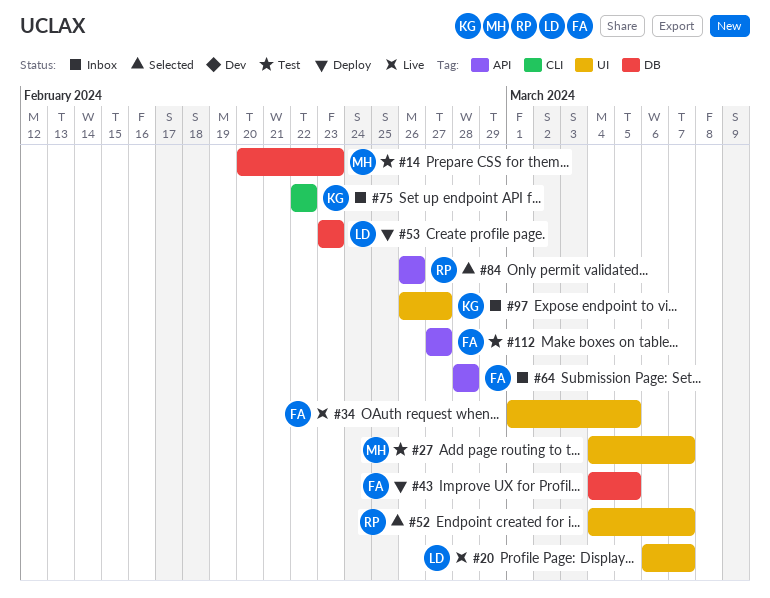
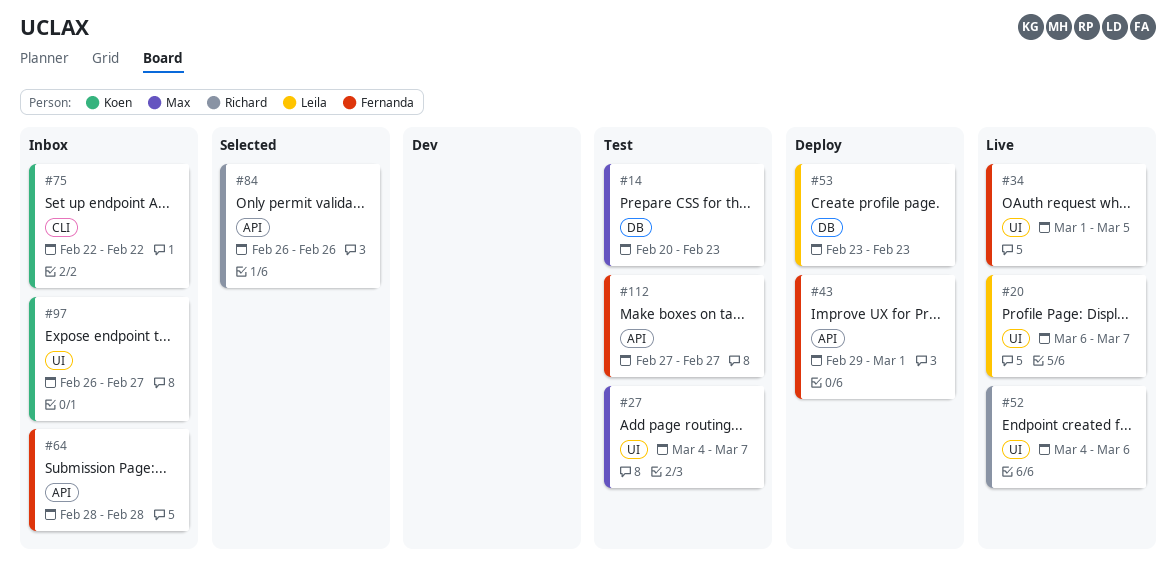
#43, label: DB -> API
#43, start: Mar 4 -> Feb 29
#43, due: Mar 5 -> Mar 1
#52, status: Selected -> Live
#52, due: Mar 7 -> Mar 6

